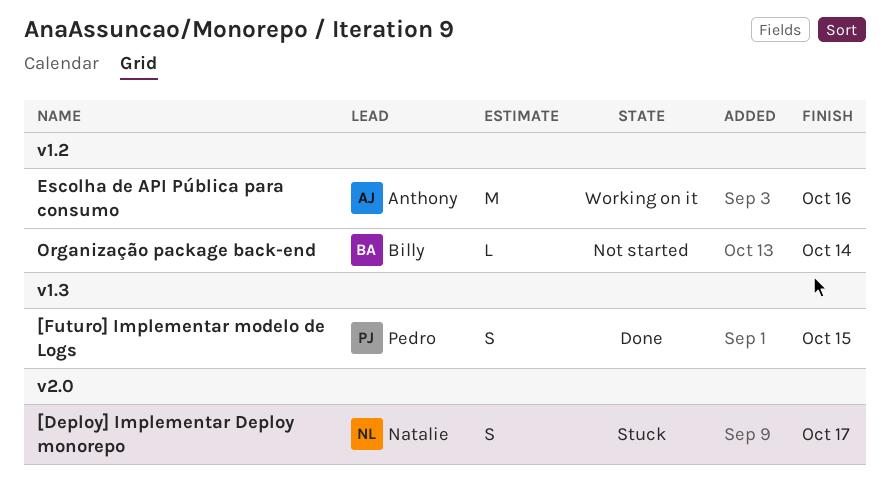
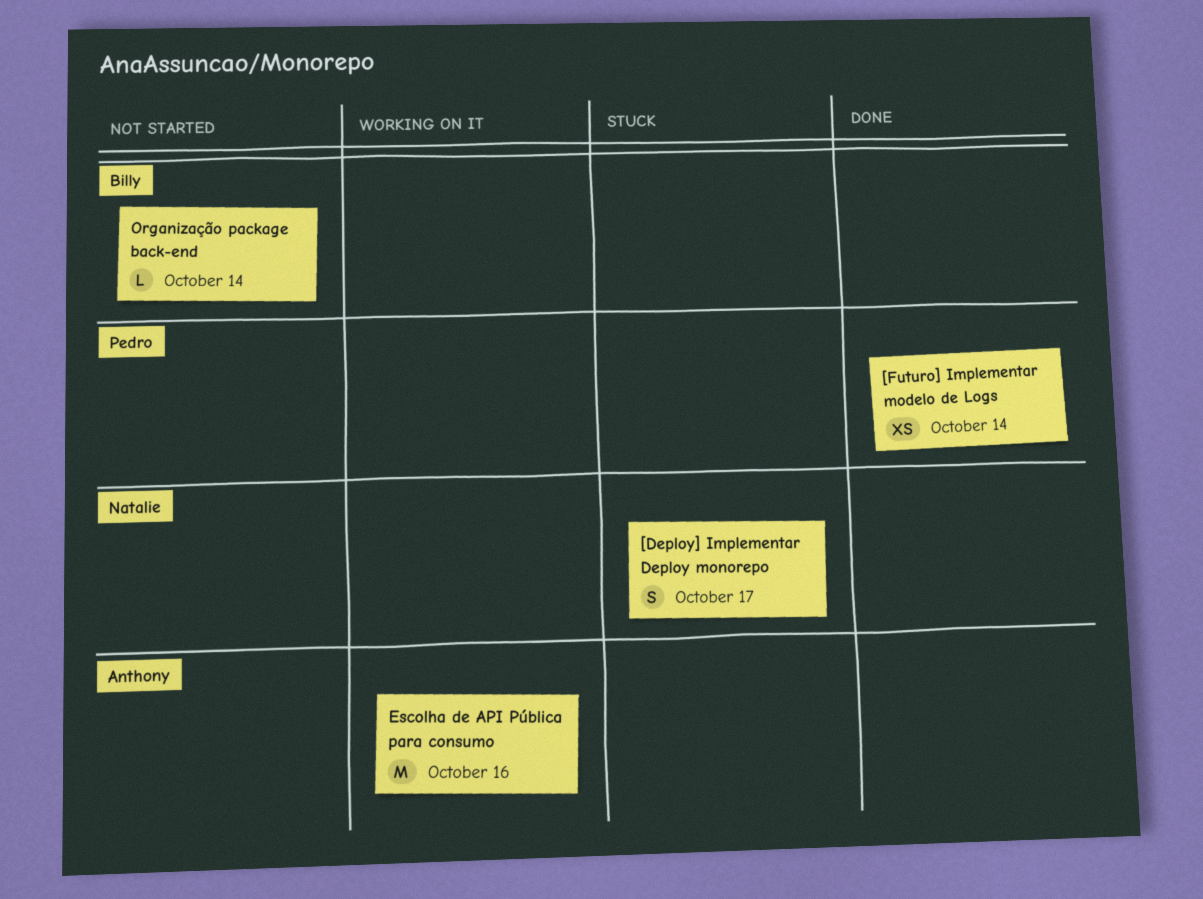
[Futuro] Implementar modelo de Logs, estimate: S -> XS
[Futuro] Implementar modelo de Logs, due: Oct 15 -> Oct 14

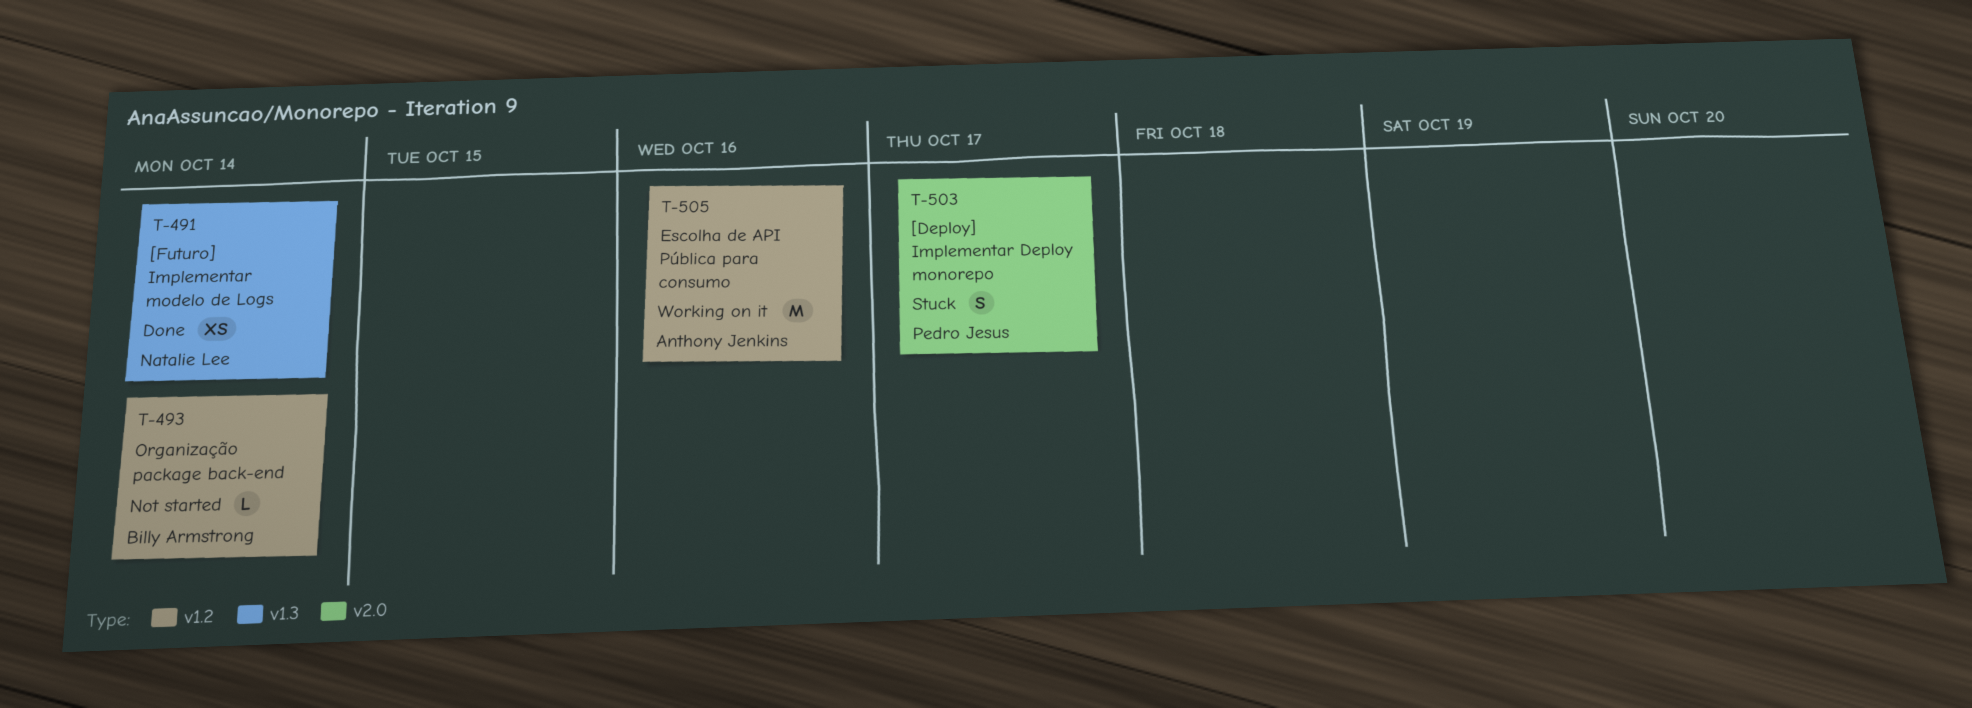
[Deploy] Implementar Deploy monorepo, owner: Natalie Lee -> Pedro Jesus
[Futuro] Implementar modelo de Logs, owner: Pedro Jesus -> Natalie Lee

